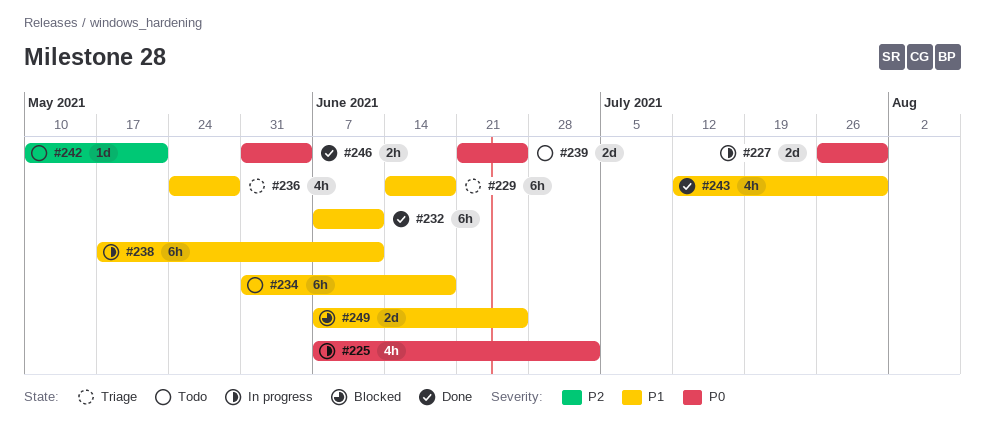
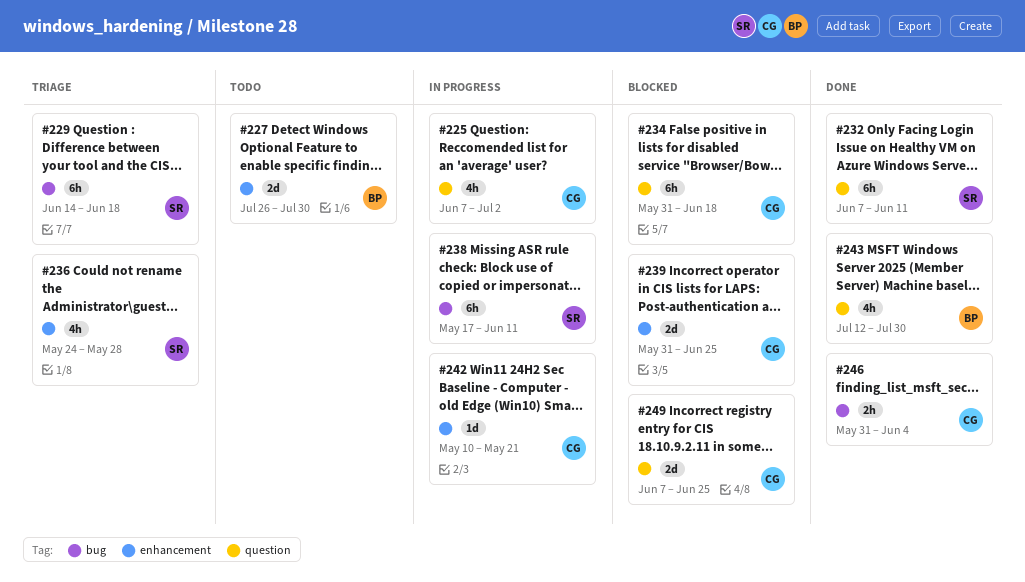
#227, status: In progress -> Todo
#234, status: Todo -> Blocked
#239, status: Todo -> Blocked
#239, start: Jun 21 -> May 31
#242, status: Todo -> In progress

